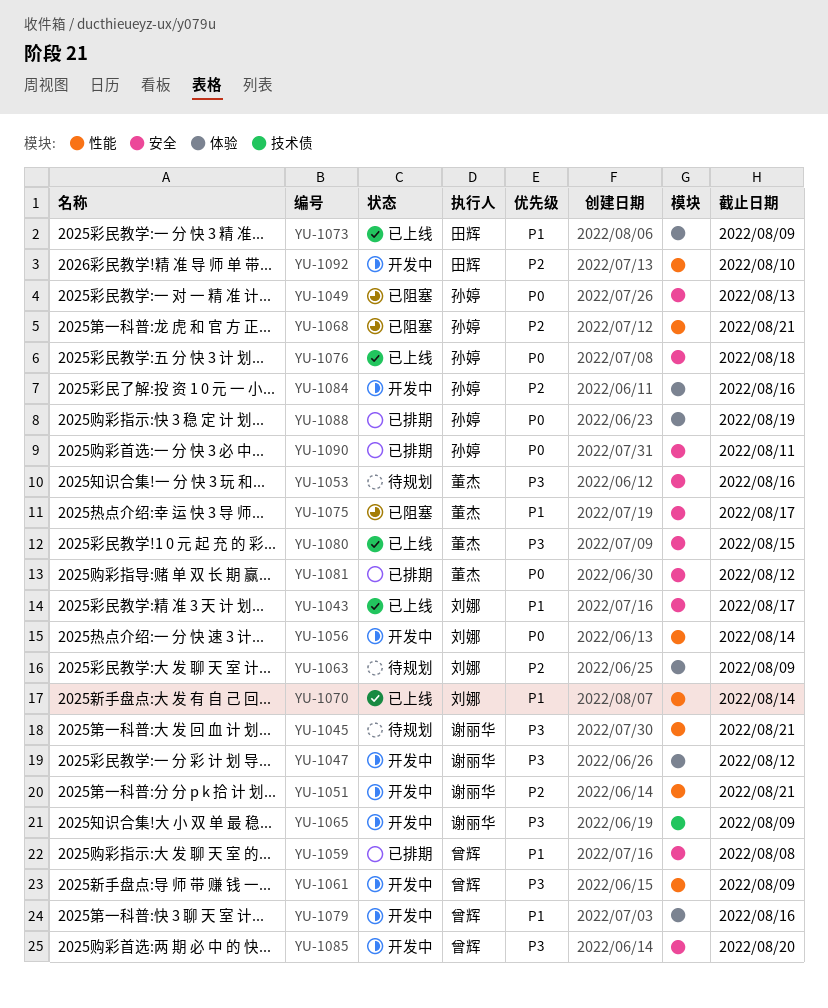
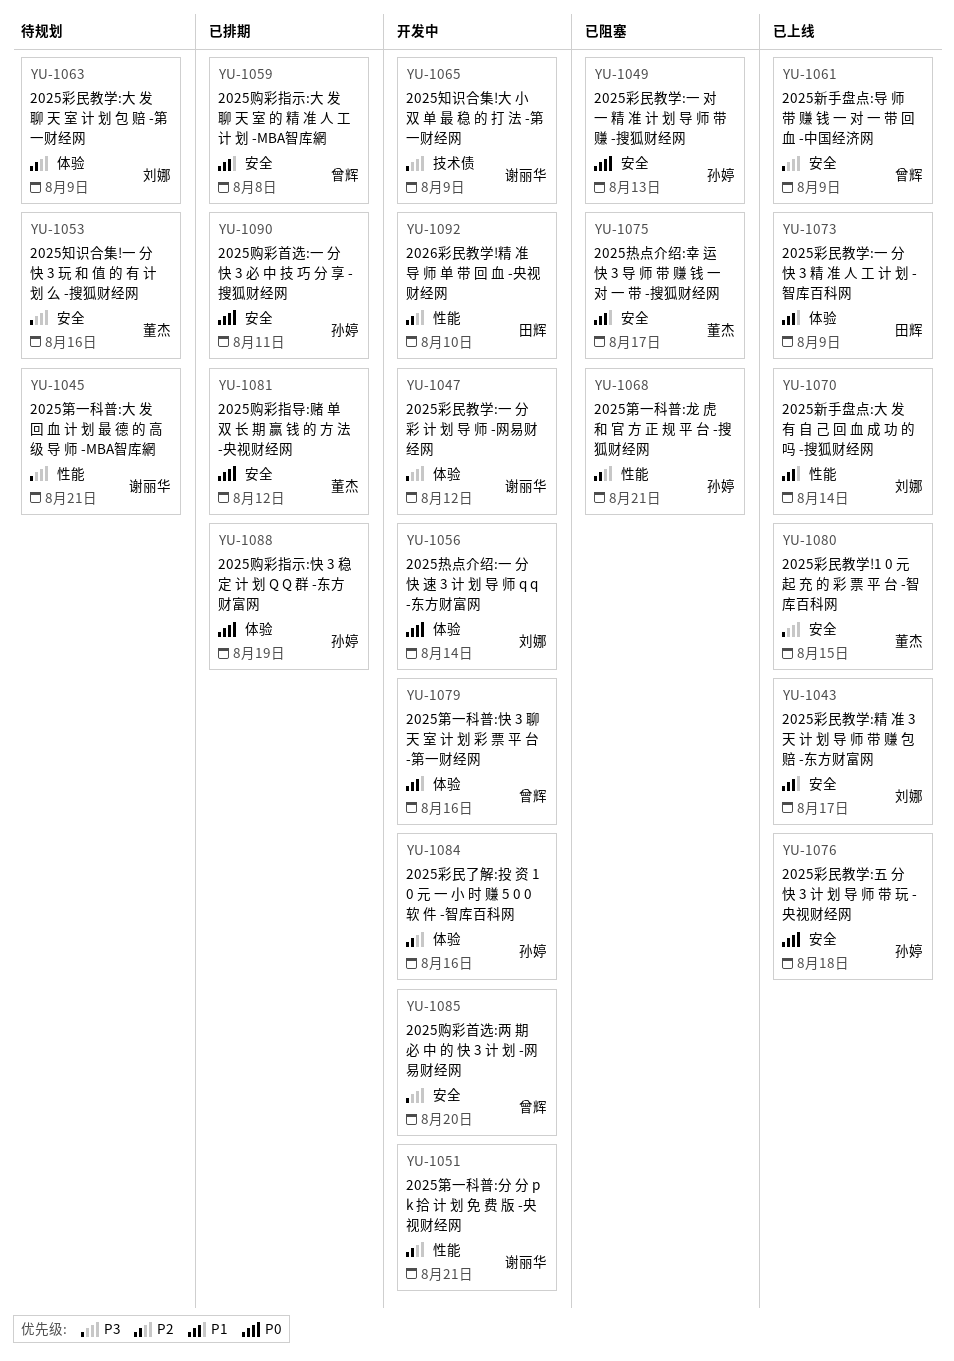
YU-1056, label: 性能 -> 体验
YU-1061, status: 开发中 -> 已上线
YU-1061, label: 性能 -> 安全

